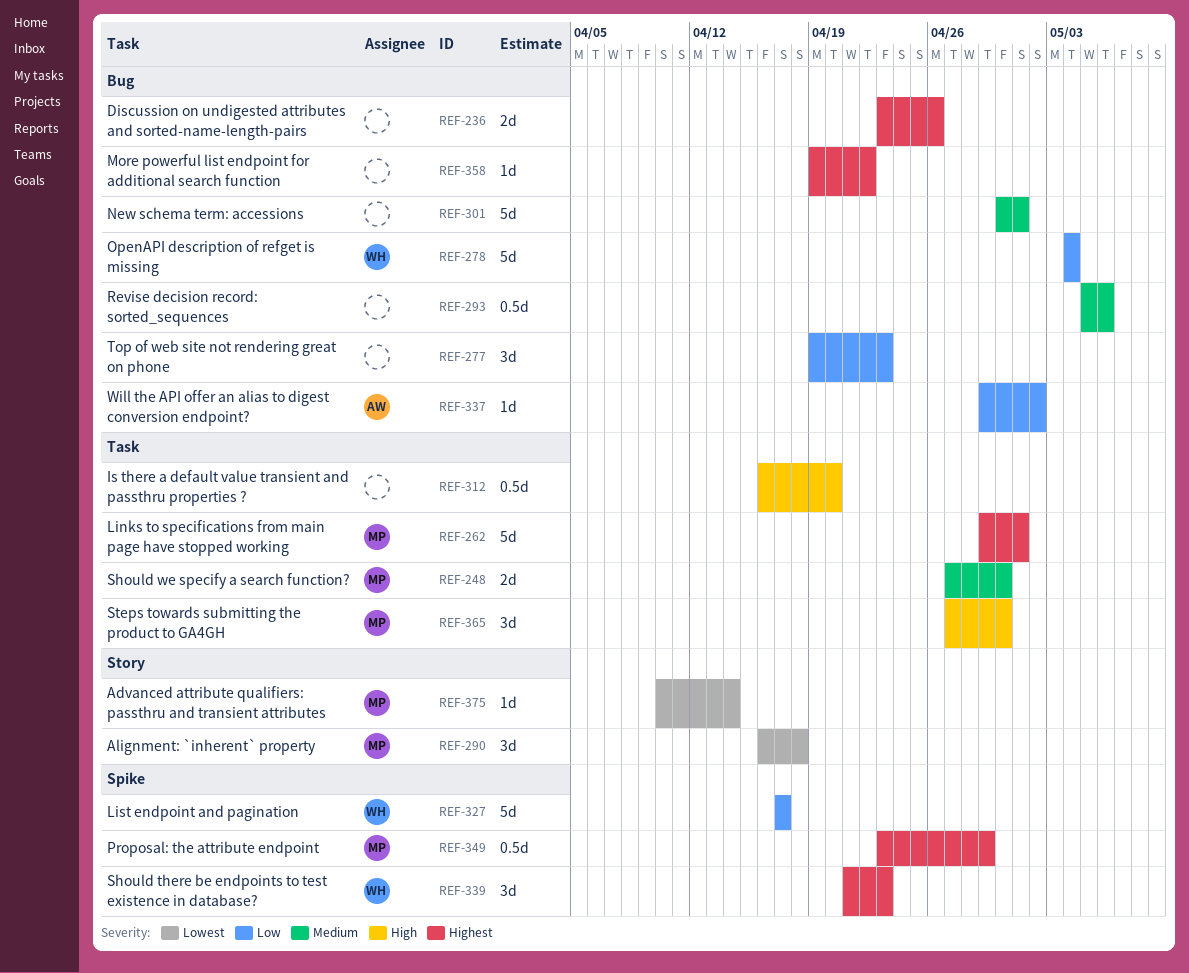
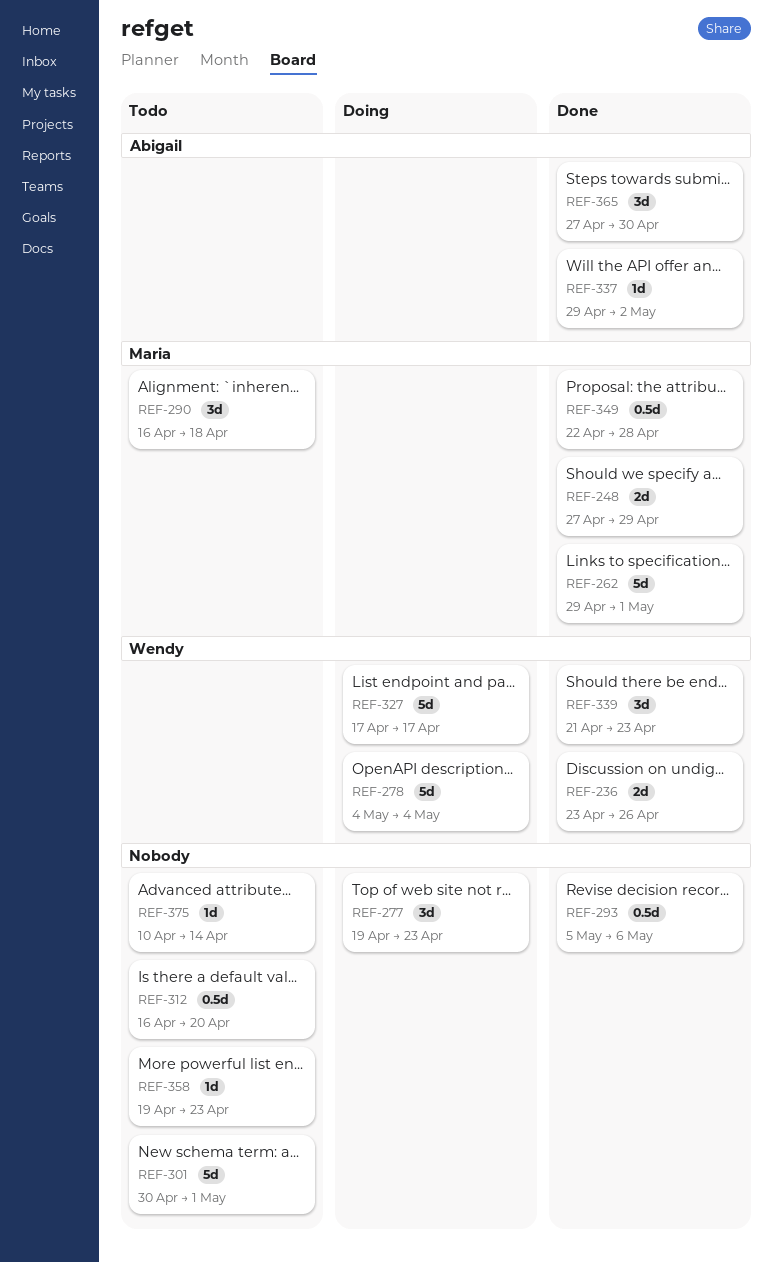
REF-236, owner: none -> Wendy
REF-248, due: Apr 30 -> Apr 29
REF-349, start: Apr 23 -> Apr 22
REF-349, due: Apr 29 -> Apr 28
REF-358, due: Apr 22 -> Apr 23
REF-365, owner: Maria -> Abigail
REF-375, owner: Maria -> none

